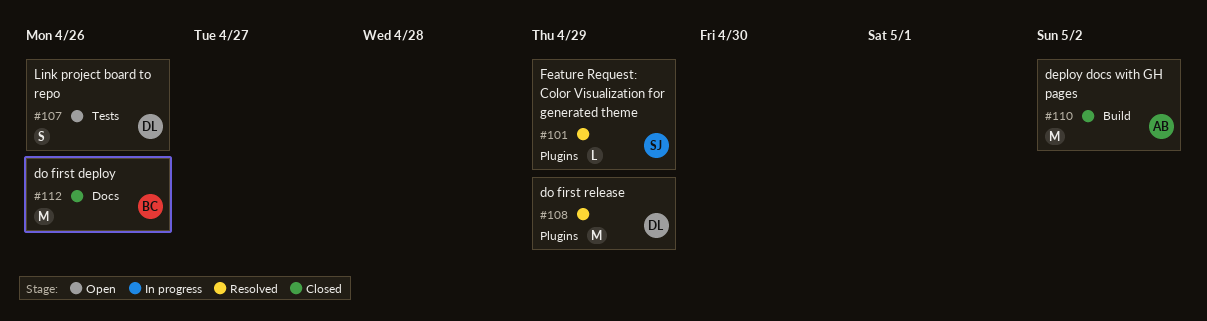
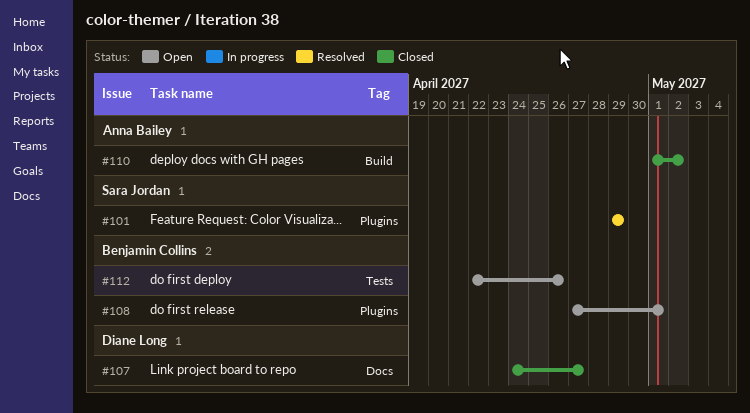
#107, status: Open -> Closed
#107, label: Tests -> Docs
#107, due: Apr 26 -> Apr 27
#108, status: Resolved -> Open
#108, owner: Diane Long -> Benjamin Collins
#108, due: Apr 29 -> May 1
#112, status: Closed -> Open
#112, label: Docs -> Tests

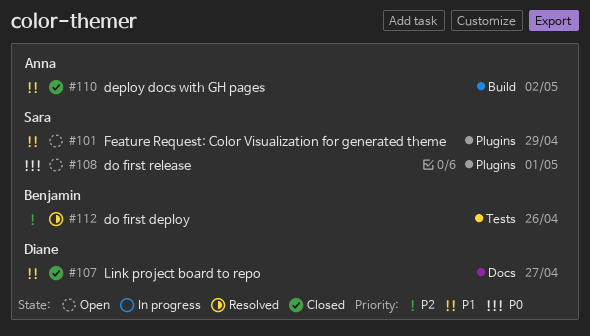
#101, status: Resolved -> Open
#108, owner: Benjamin Collins -> Sara Jordan
#112, status: Open -> Resolved

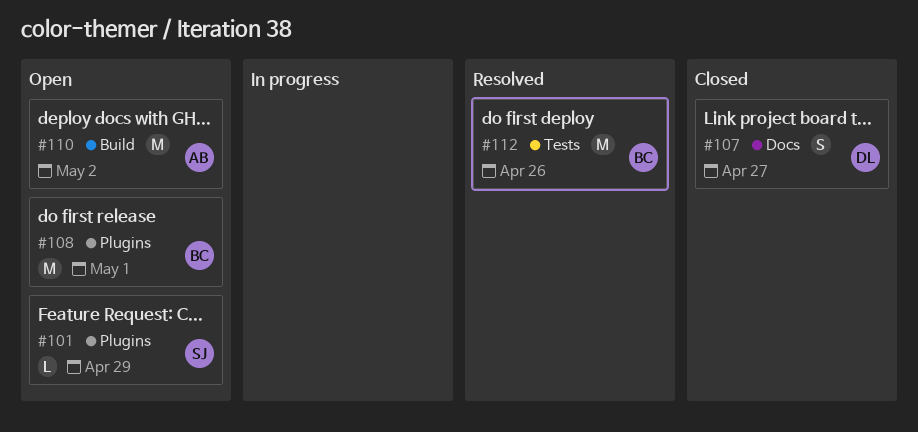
#108, owner: Sara -> Benjamin
#110, status: Closed -> Open

